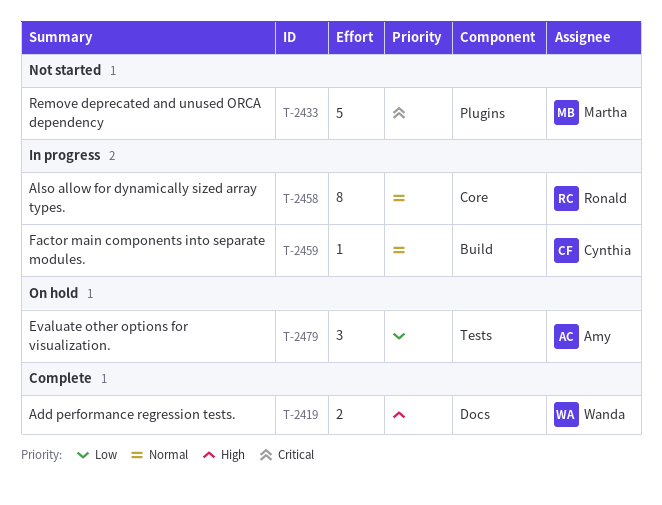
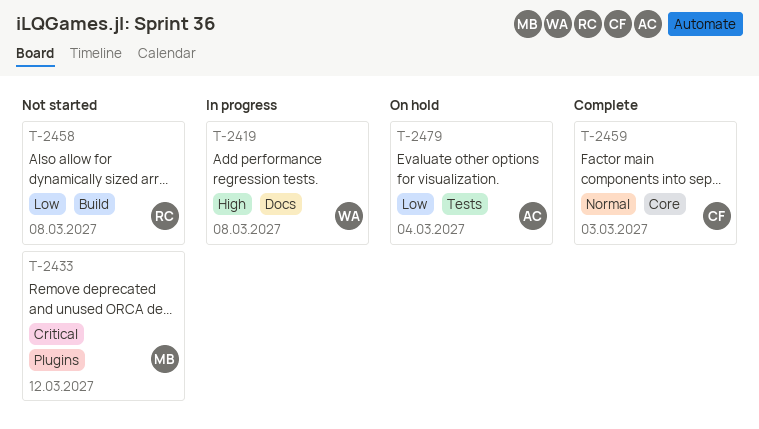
T-2419, status: Complete -> In progress
T-2458, status: In progress -> Not started
T-2458, priority: Normal -> Low
T-2458, label: Core -> Build
T-2459, status: In progress -> Complete
T-2459, label: Build -> Core

